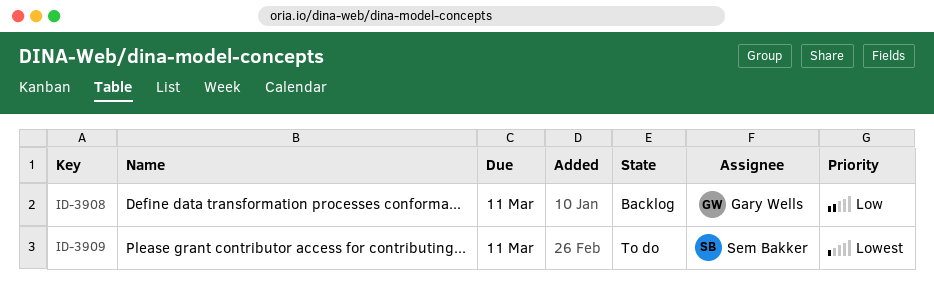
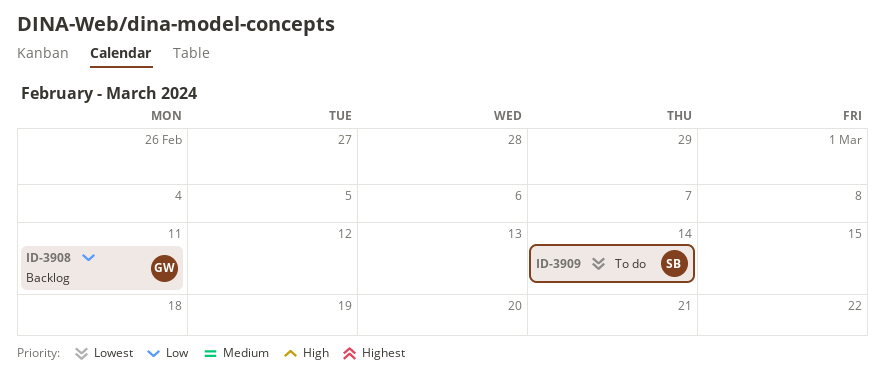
ID-3909, due: Mar 11 -> Mar 14

